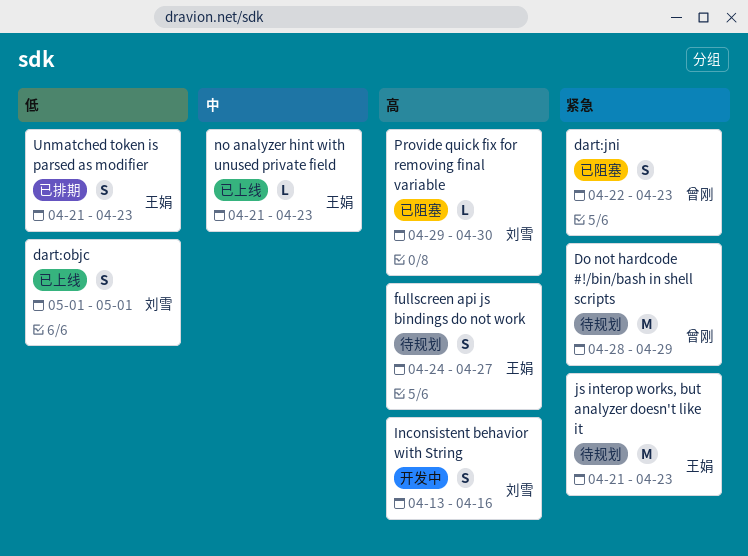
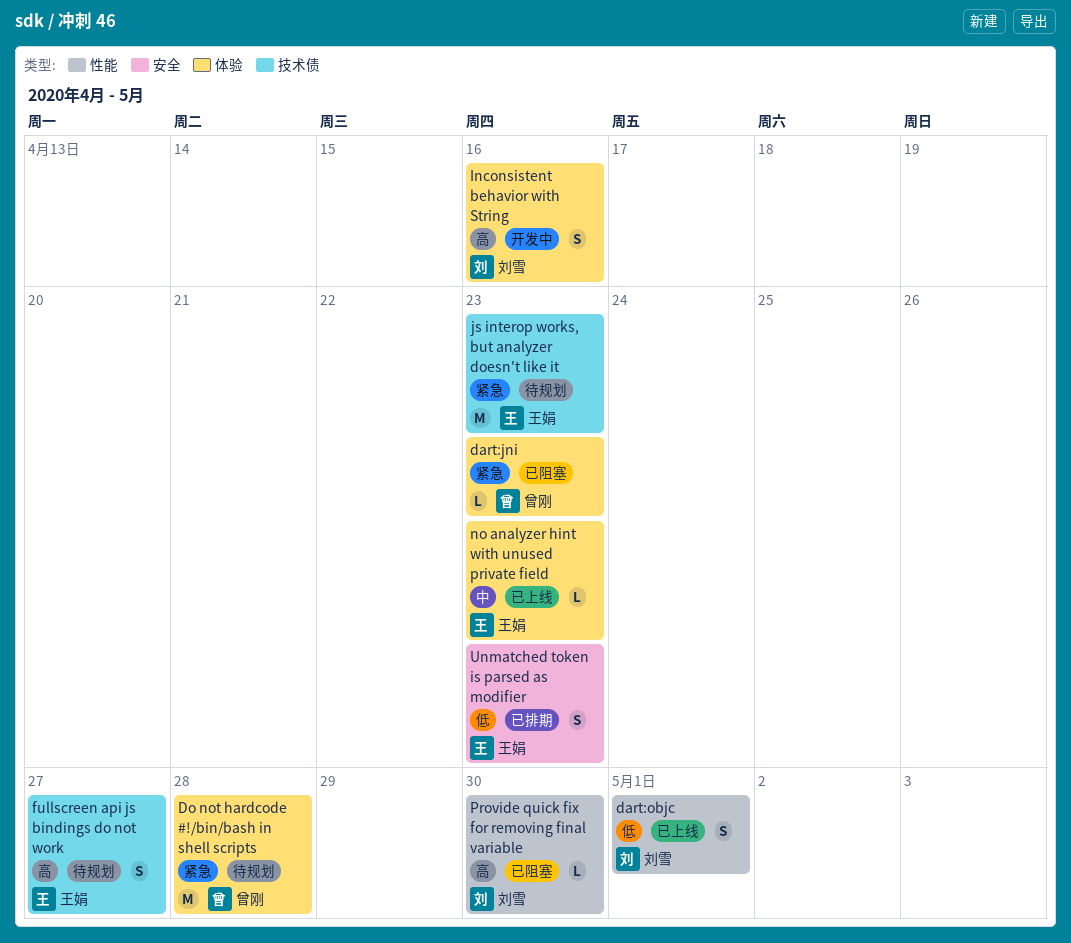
dart:jni, estimate: S -> L
Do not hardcode #!/bin/bash in shell scripts, due: Apr 29 -> Apr 28

